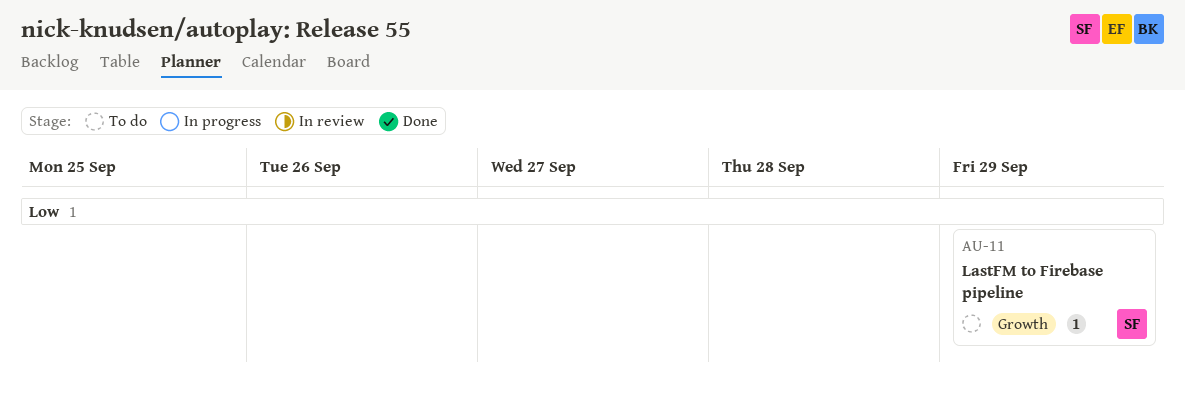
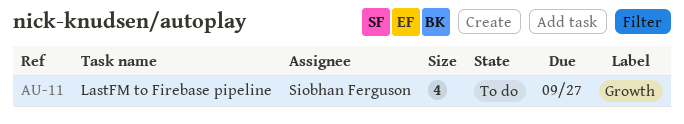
AU-11, estimate: 1 -> 4
AU-11, due: Sep 29 -> Sep 27

